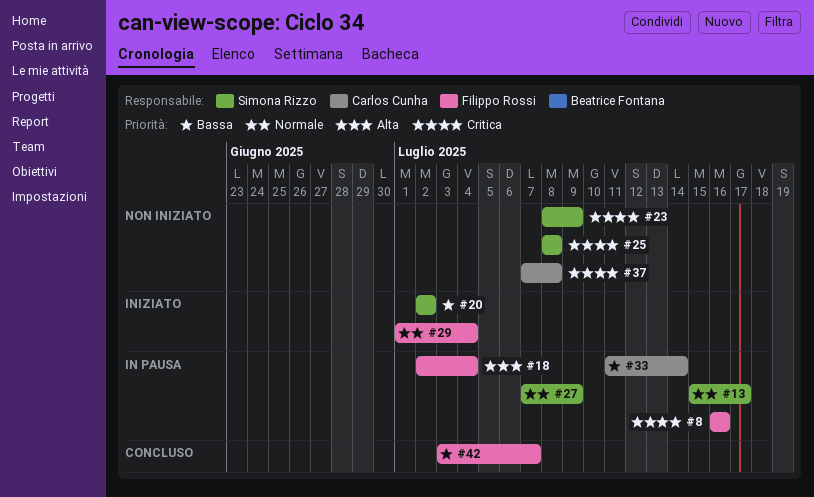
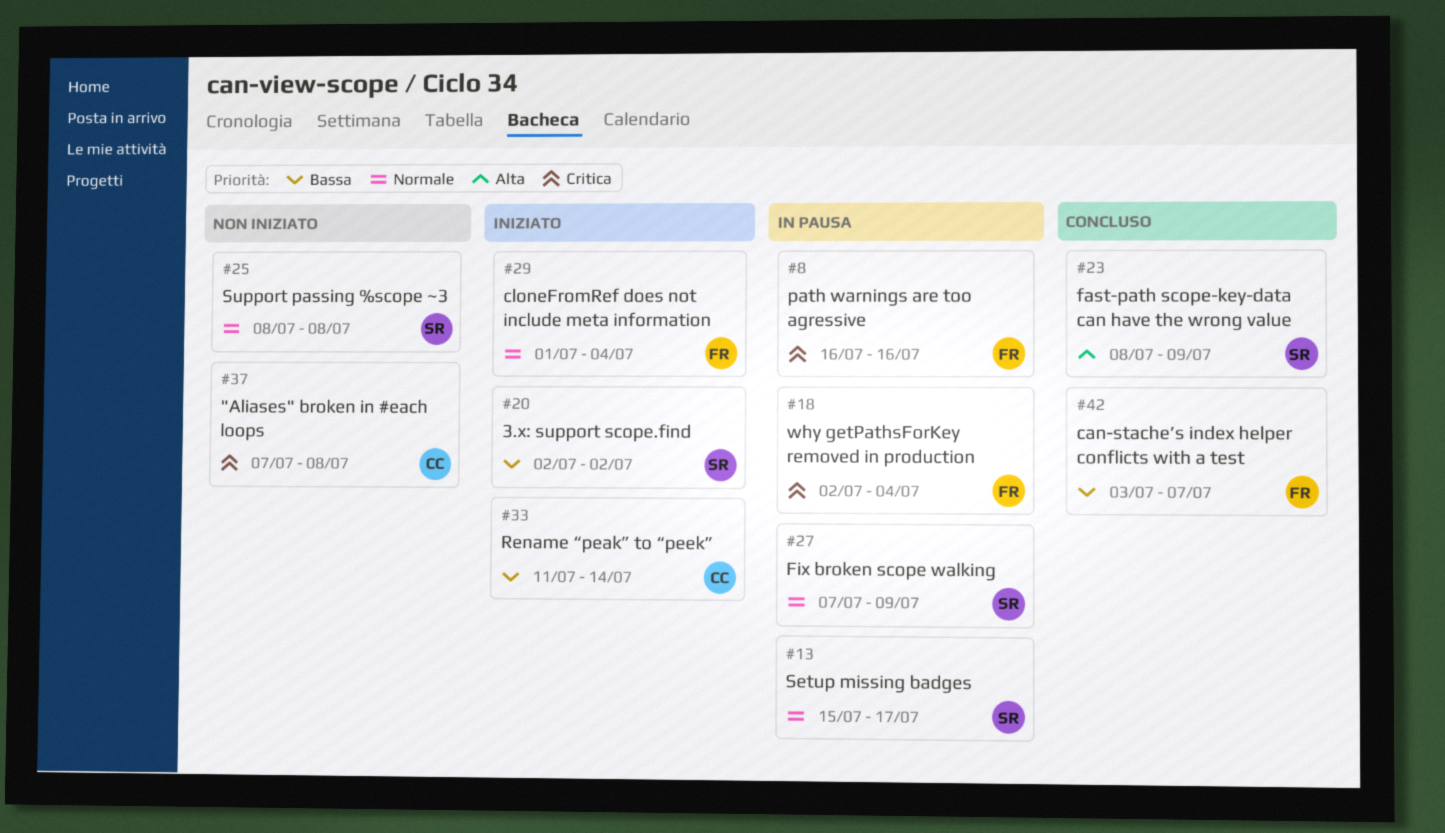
#18, priority: Alta -> Critica
#23, status: Non iniziato -> Concluso
#23, priority: Critica -> Alta
#25, priority: Critica -> Normale
#33, status: In pausa -> Iniziato

